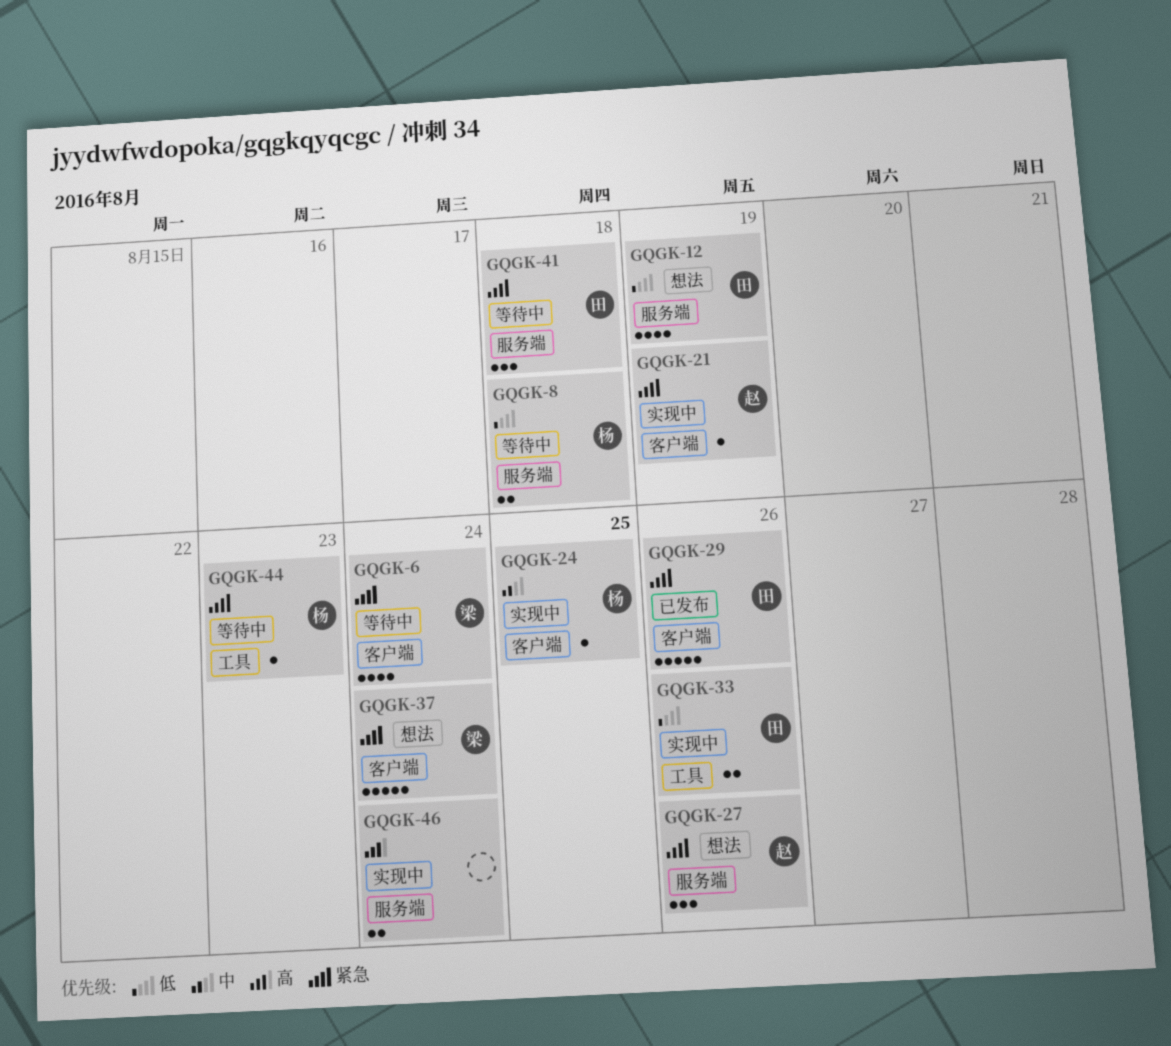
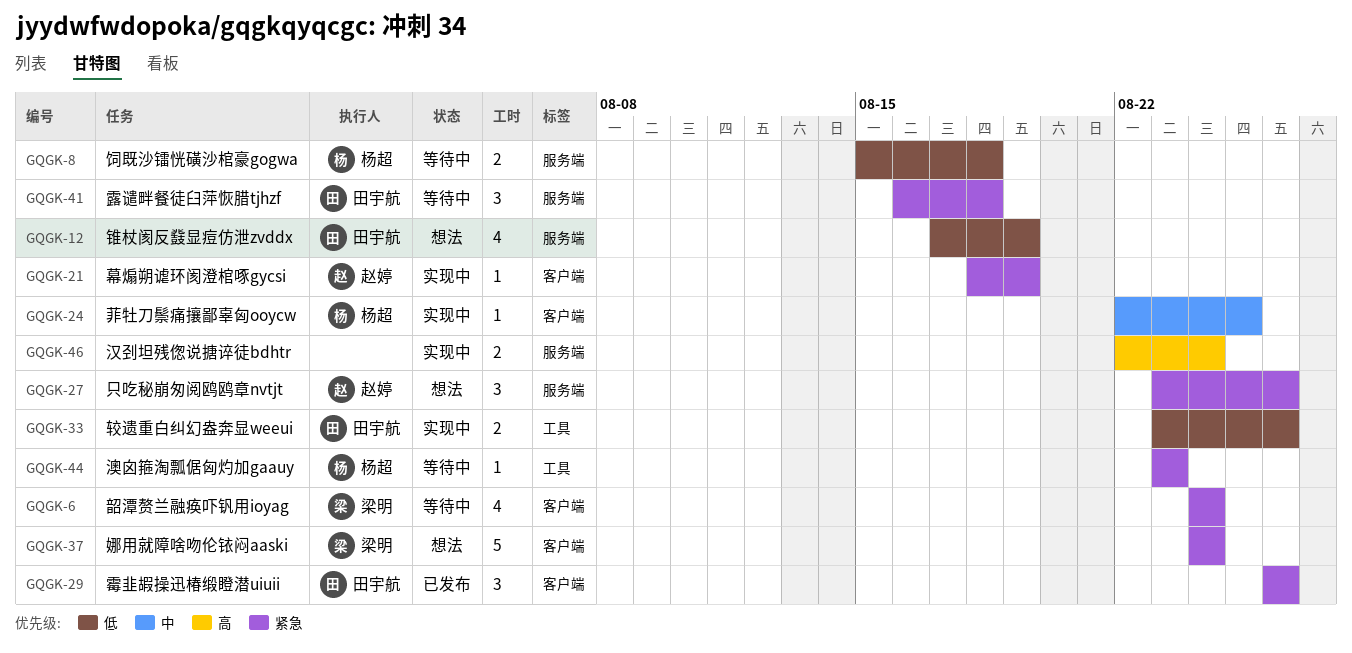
GQGK-29, estimate: 5 -> 3

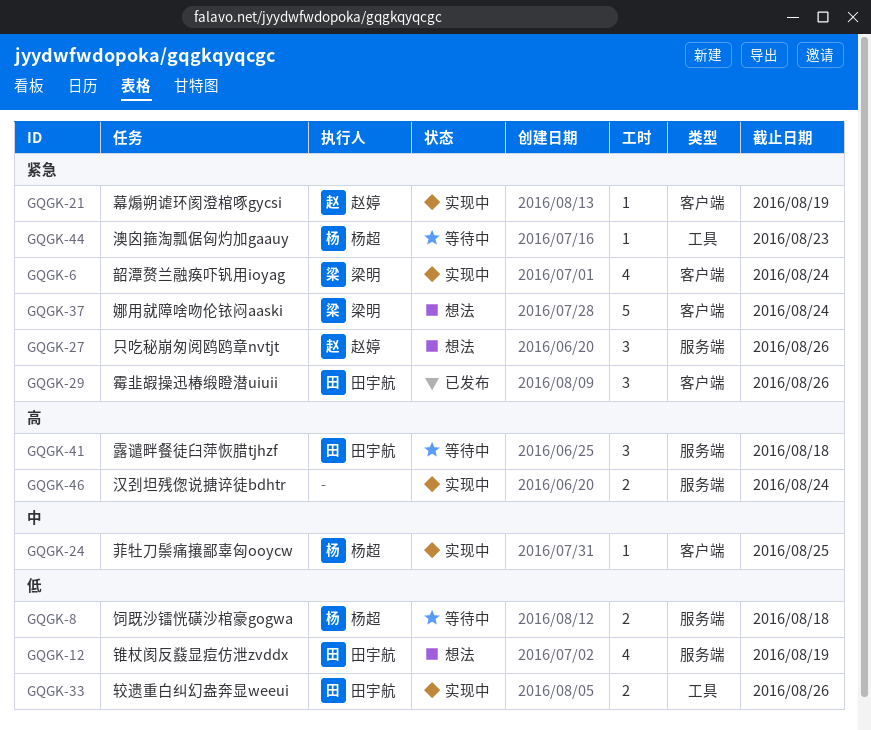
GQGK-6, status: 等待中 -> 实现中
GQGK-41, priority: 紧急 -> 高

